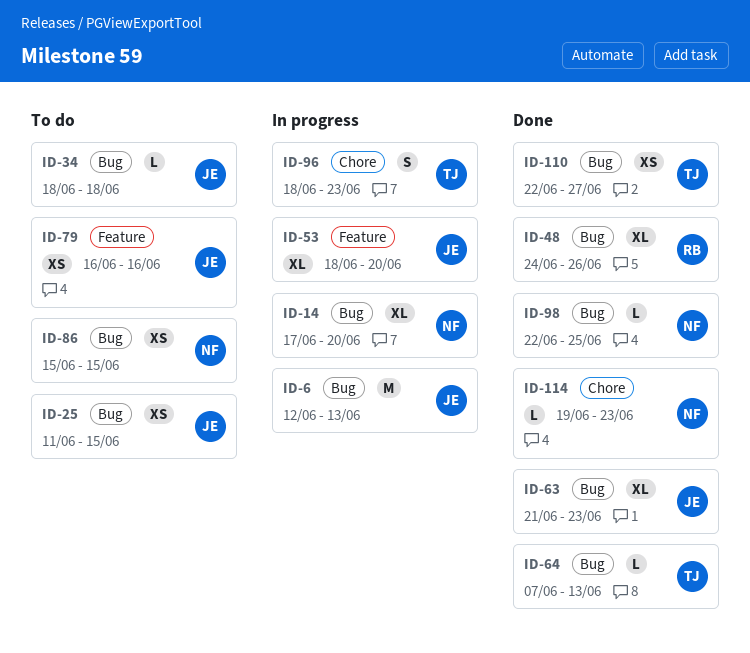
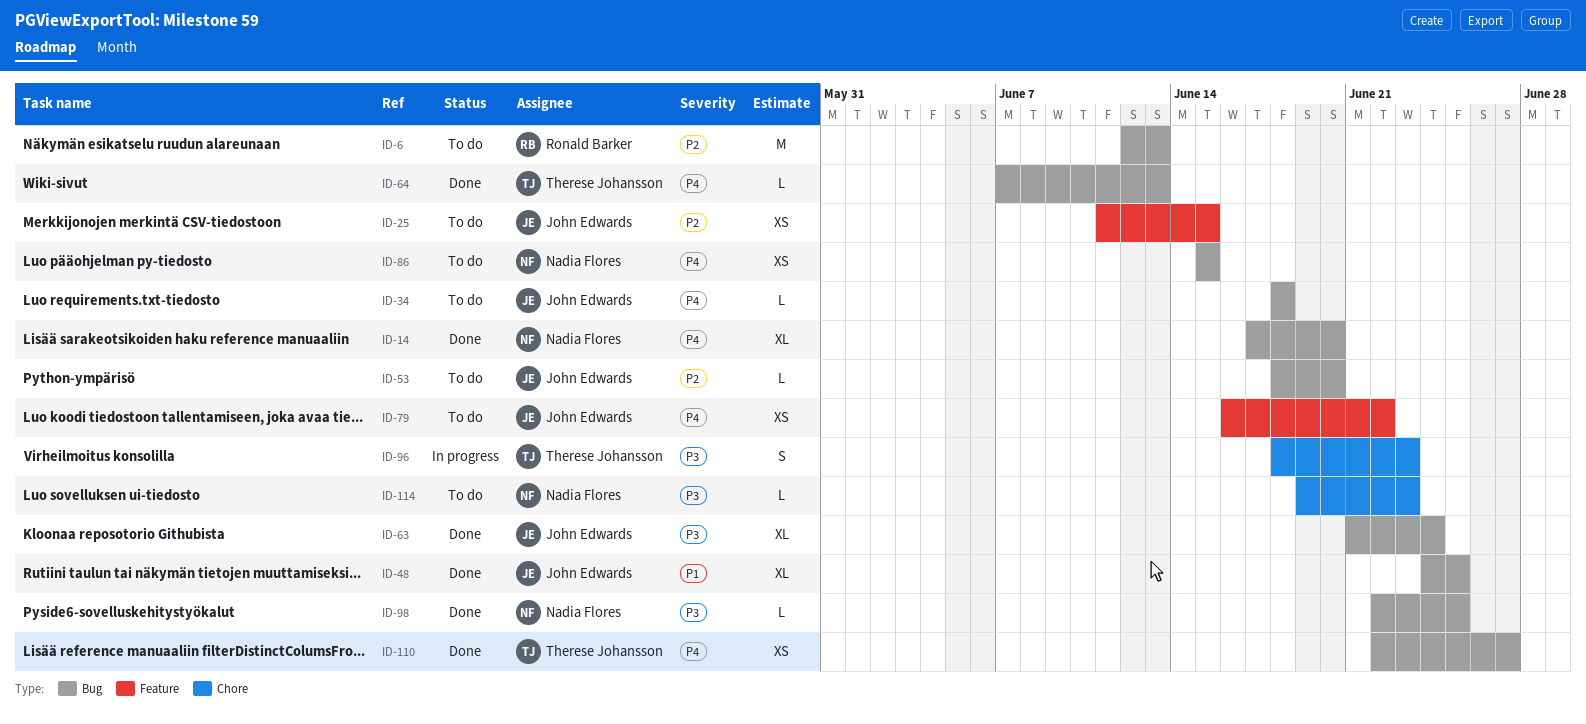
ID-6, status: In progress -> To do
ID-6, owner: John Edwards -> Ronald Barker
ID-14, status: In progress -> Done
ID-25, label: Bug -> Feature
ID-48, owner: Ronald Barker -> John Edwards
ID-48, due: Jun 26 -> Jun 25
ID-53, status: In progress -> To do
ID-53, label: Feature -> Bug
ID-53, estimate: XL -> L
ID-63, due: Jun 23 -> Jun 24
ID-79, due: Jun 16 -> Jun 22
ID-114, status: Done -> To do

